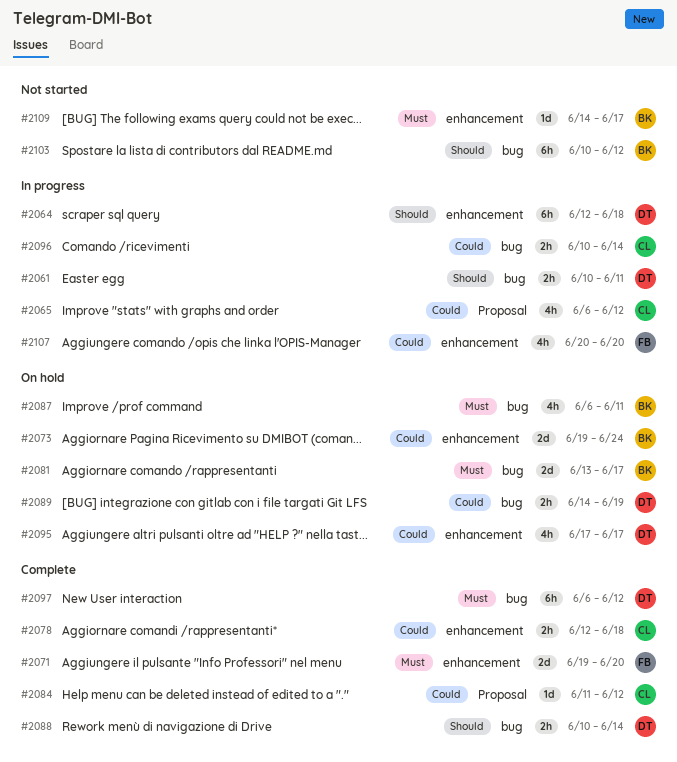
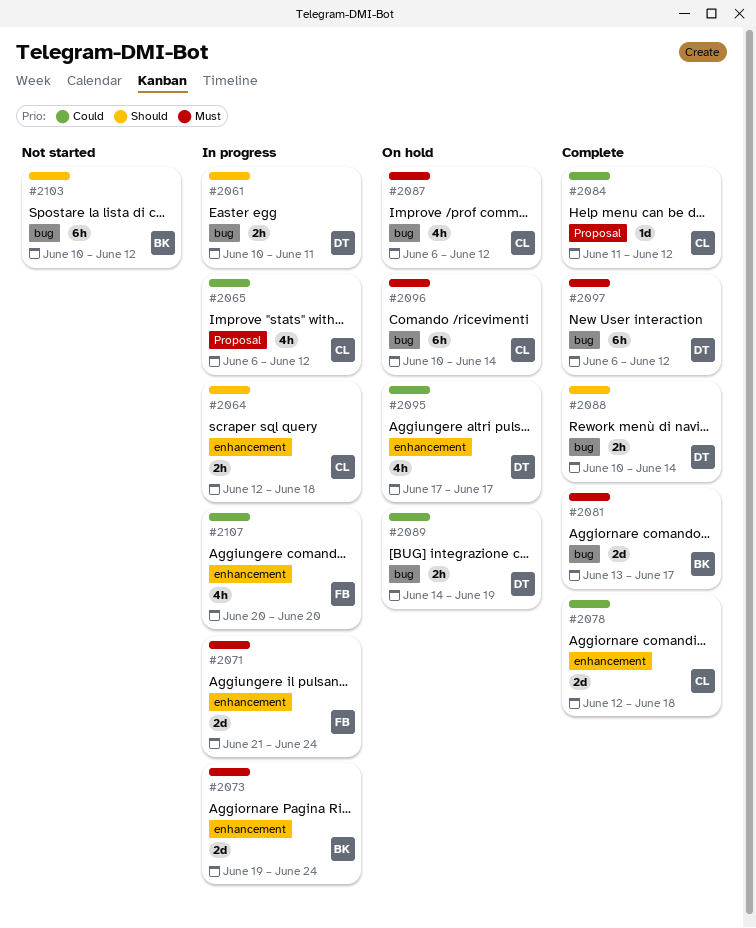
#2064, owner: DT -> CL
#2064, estimate: 6h -> 2h
#2071, status: Complete -> In progress
#2071, start: Jun 19 -> Jun 21
#2071, due: Jun 20 -> Jun 24
#2073, status: On hold -> In progress
#2073, priority: Could -> Must
#2078, estimate: 2h -> 2d
#2081, status: On hold -> Complete
#2087, owner: BK -> CL
#2087, due: Jun 11 -> Jun 12
#2096, status: In progress -> On hold
#2096, priority: Could -> Must
#2096, estimate: 2h -> 6h
#2109: present -> none

